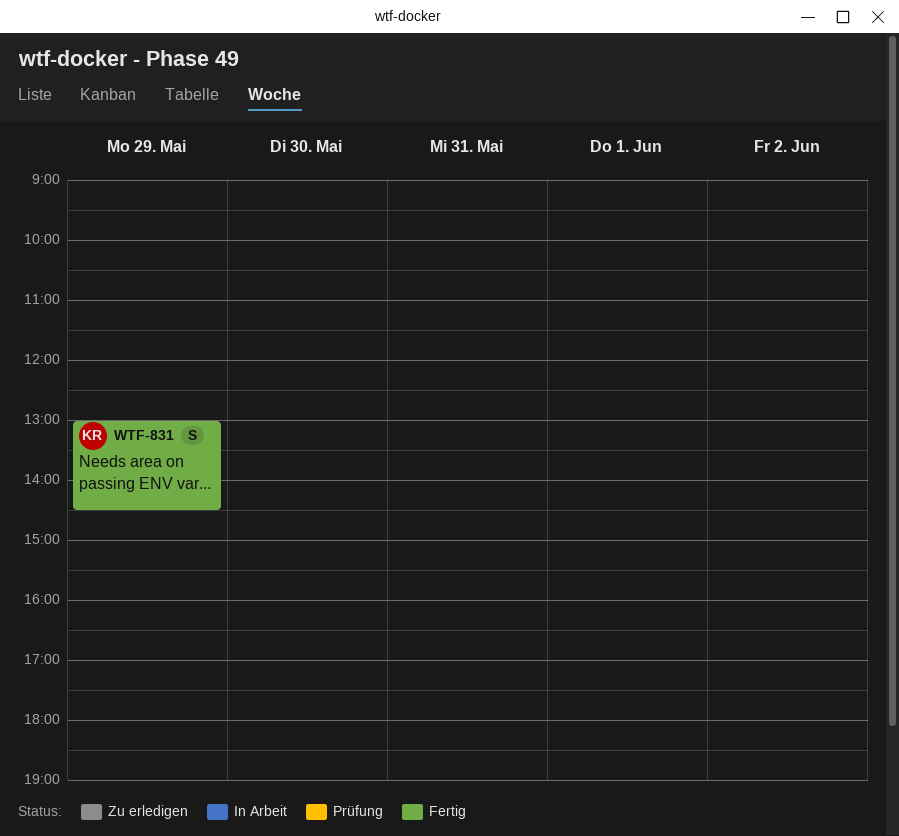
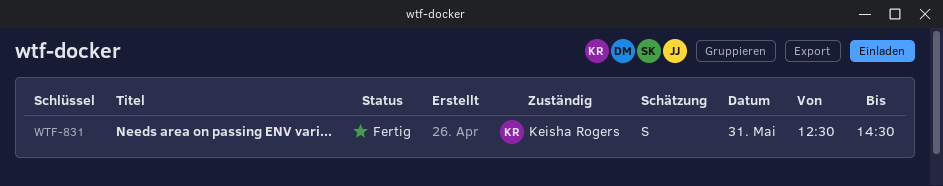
WTF-831, day: May 29 -> May 31
WTF-831, begins: 13:00 -> 12:30

